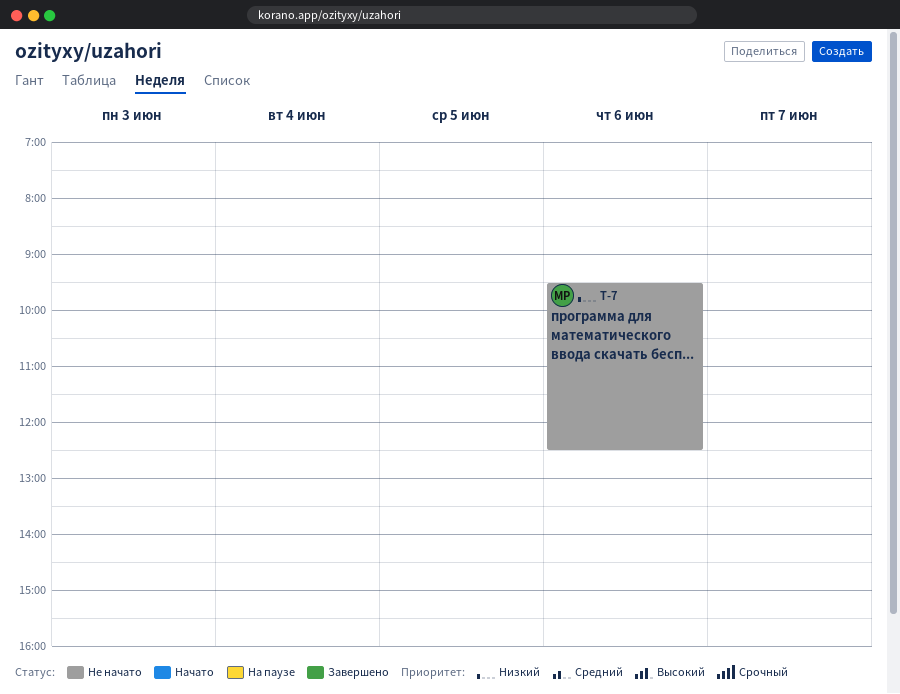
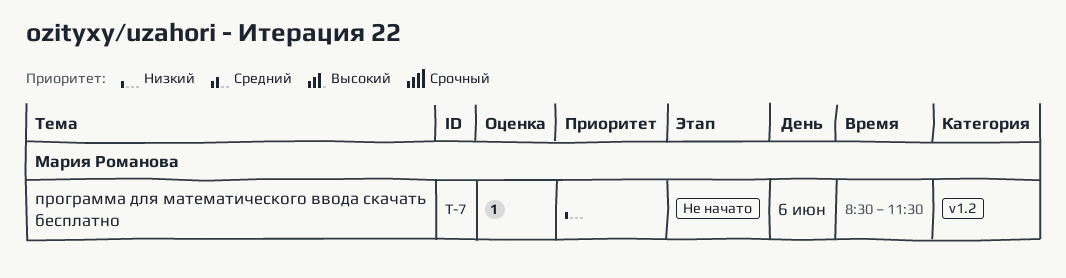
T-7, begins: 09:30 -> 08:30
T-7, ends: 12:30 -> 11:30

